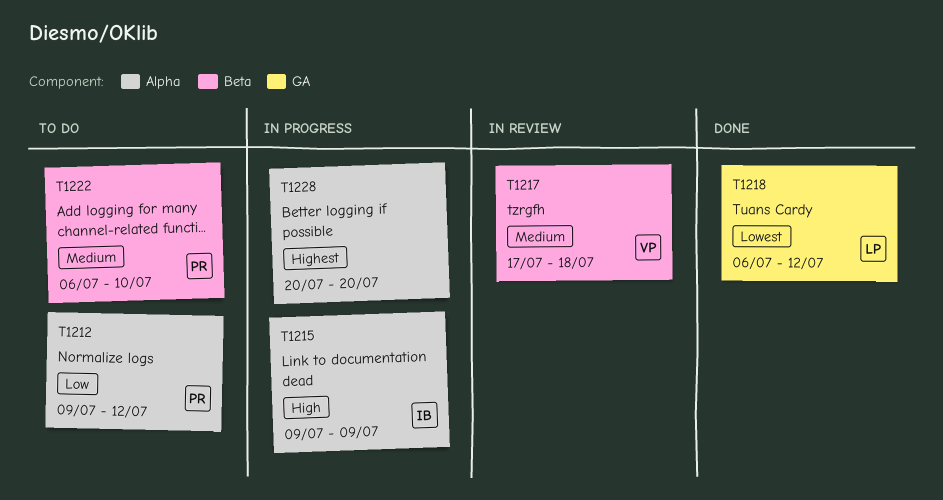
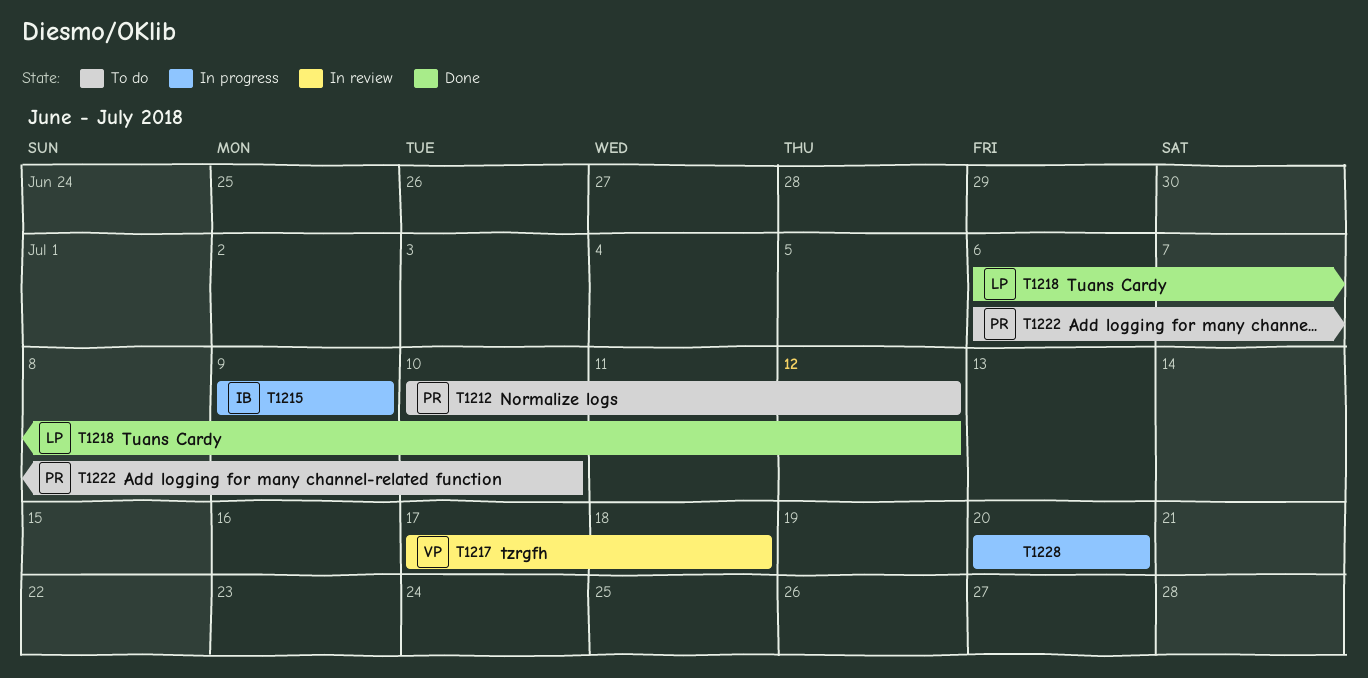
T1212, start: Jul 9 -> Jul 10

